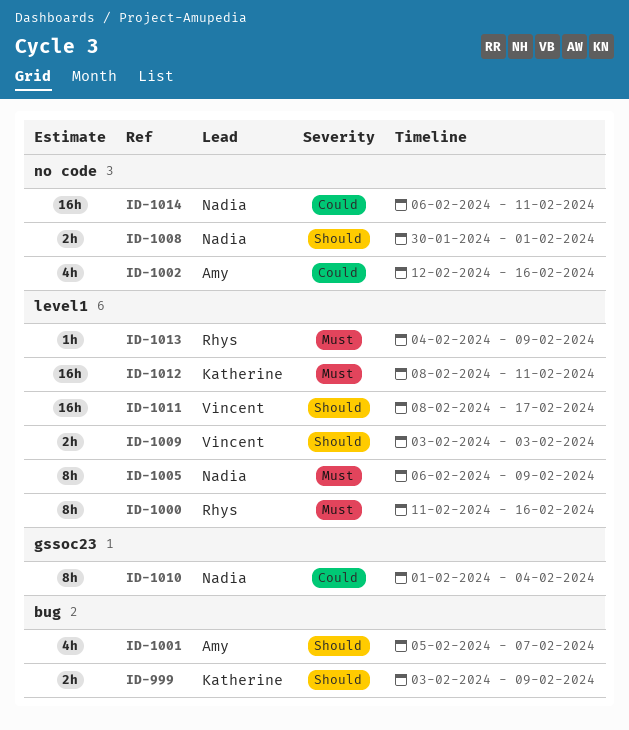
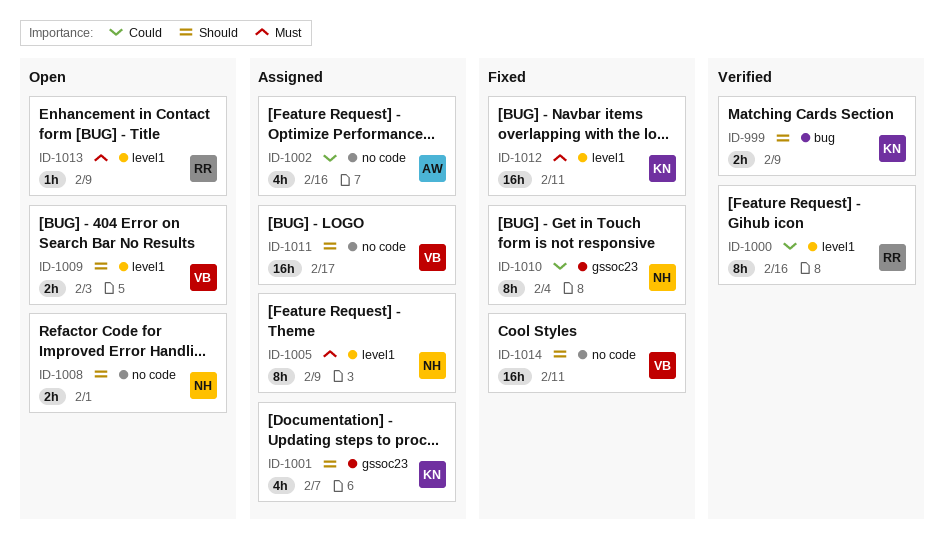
ID-1000, priority: Must -> Could
ID-1001, owner: Amy -> Katherine
ID-1001, label: bug -> gssoc23
ID-1011, label: level1 -> no code
ID-1014, owner: Nadia -> Vincent
ID-1014, priority: Could -> Should

